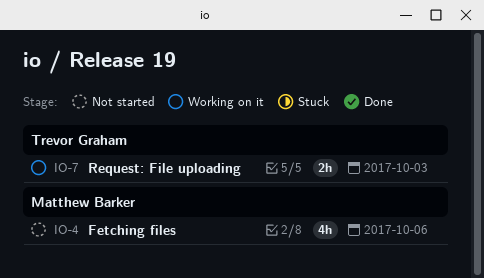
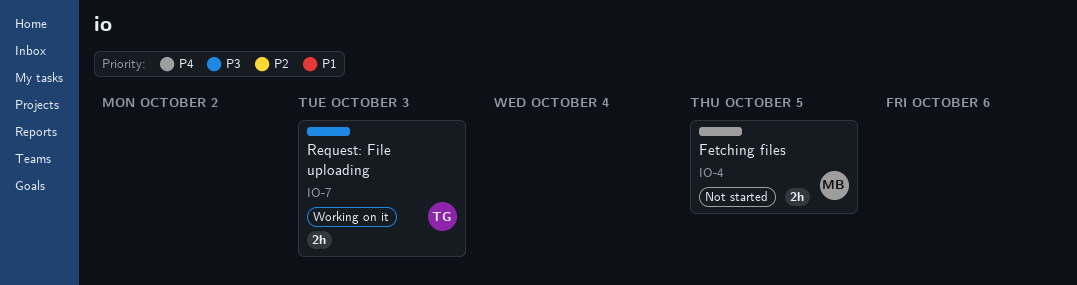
IO-4, estimate: 4h -> 2h
IO-4, due: Oct 6 -> Oct 5

